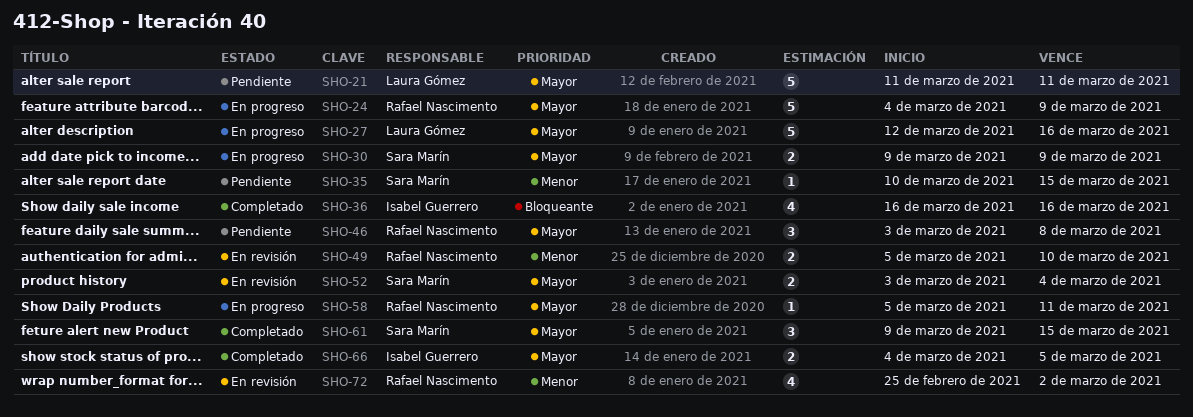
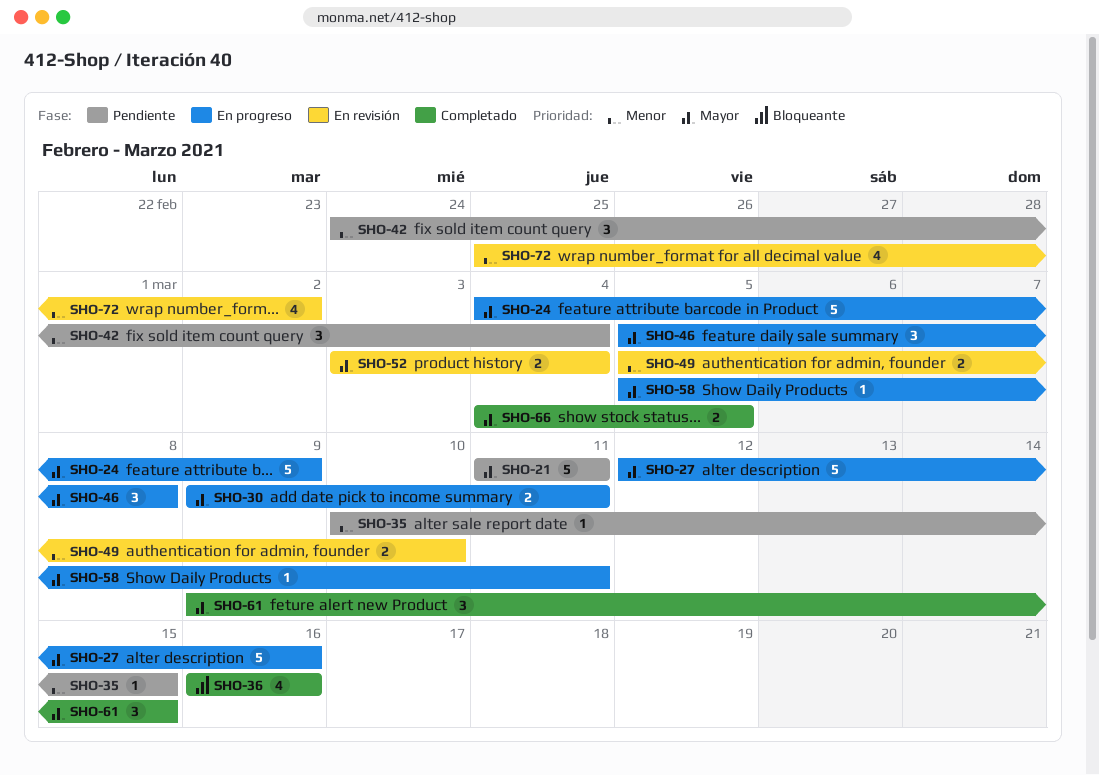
SHO-30, due: Mar 9 -> Mar 11
SHO-42: none -> present
SHO-46, status: Pendiente -> En progreso
SHO-46, start: Mar 3 -> Mar 5

